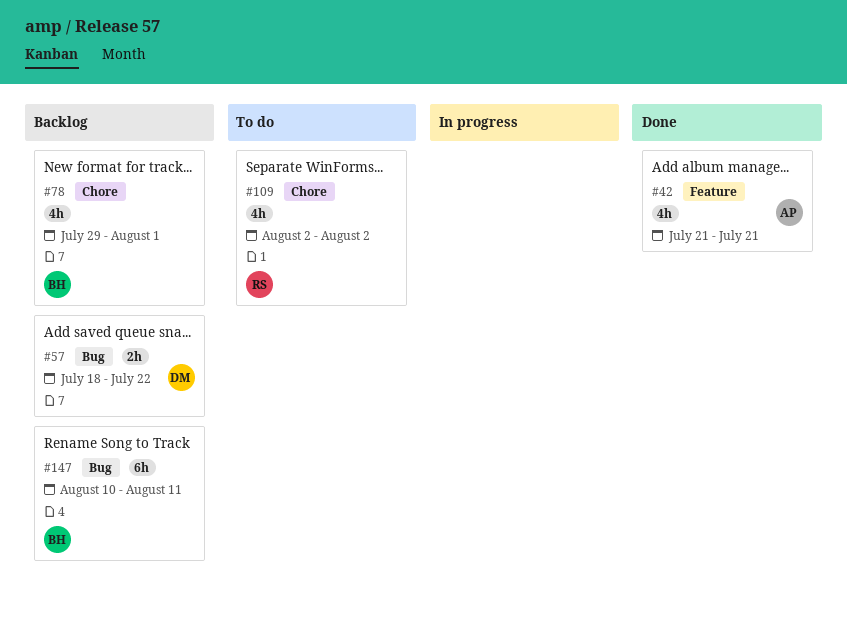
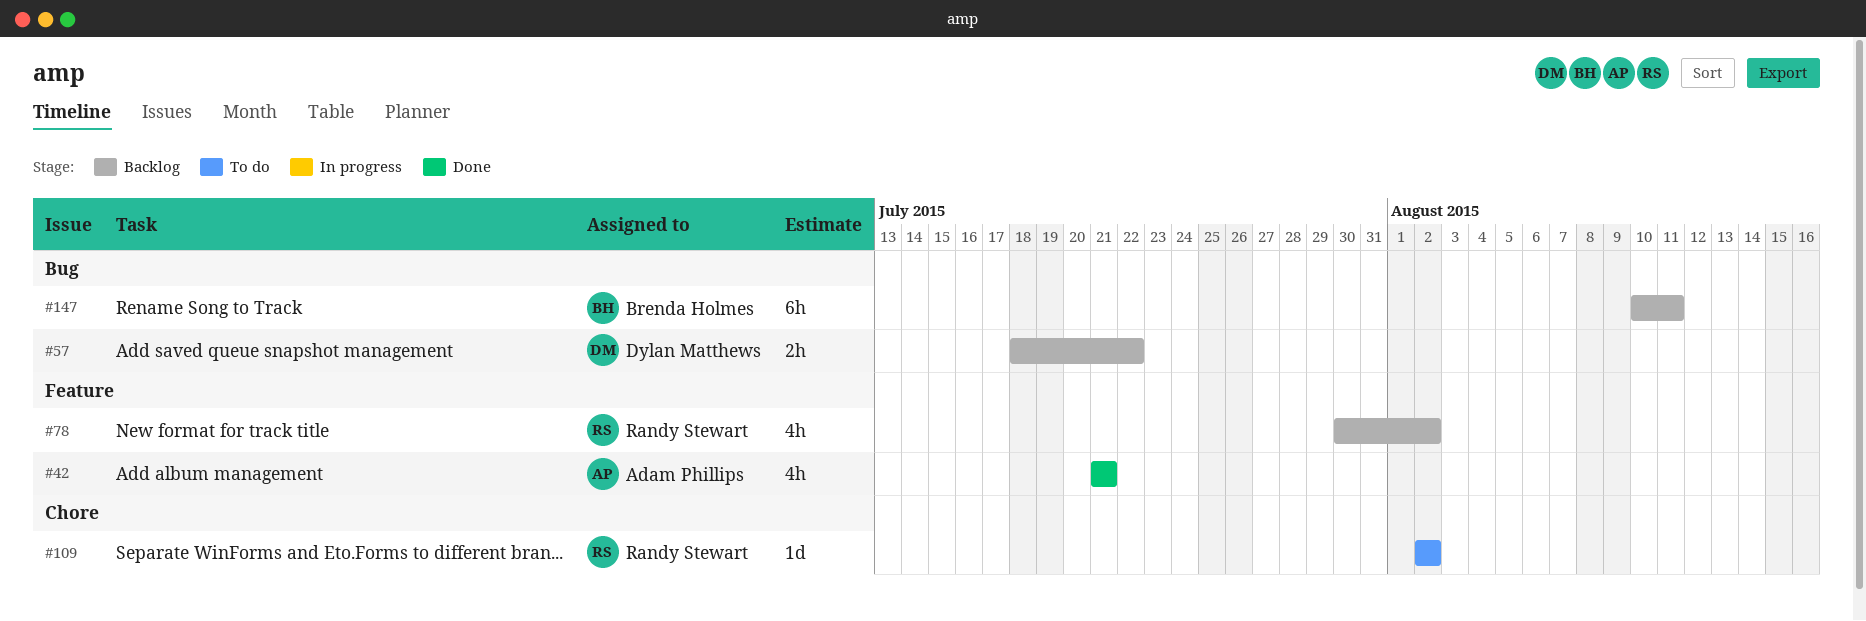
#78, owner: Brenda Holmes -> Randy Stewart
#78, label: Chore -> Feature
#78, start: Jul 29 -> Jul 30
#78, due: Aug 1 -> Aug 2
#109, estimate: 4h -> 1d

